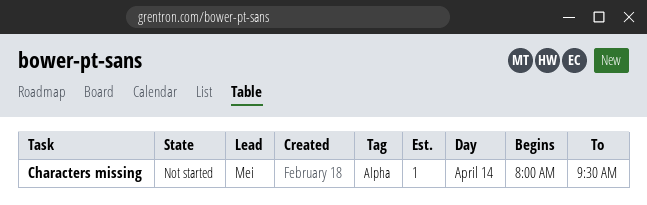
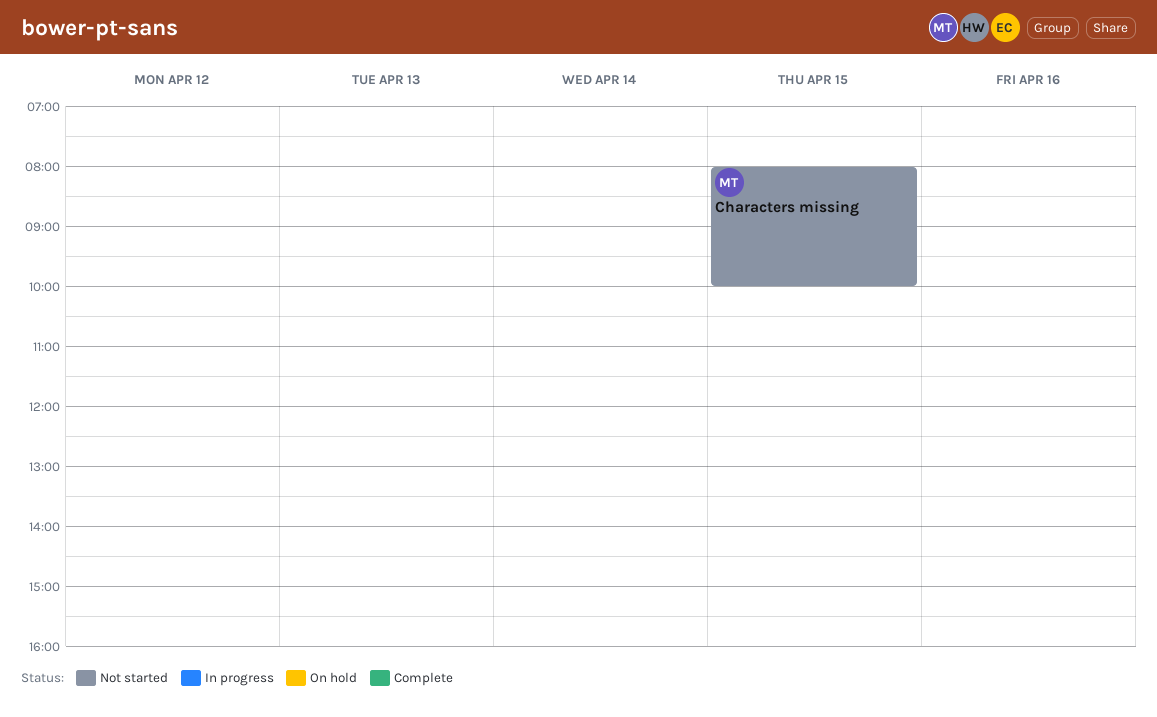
Characters missing, day: Apr 14 -> Apr 15
Characters missing, ends: 09:30 -> 10:00

